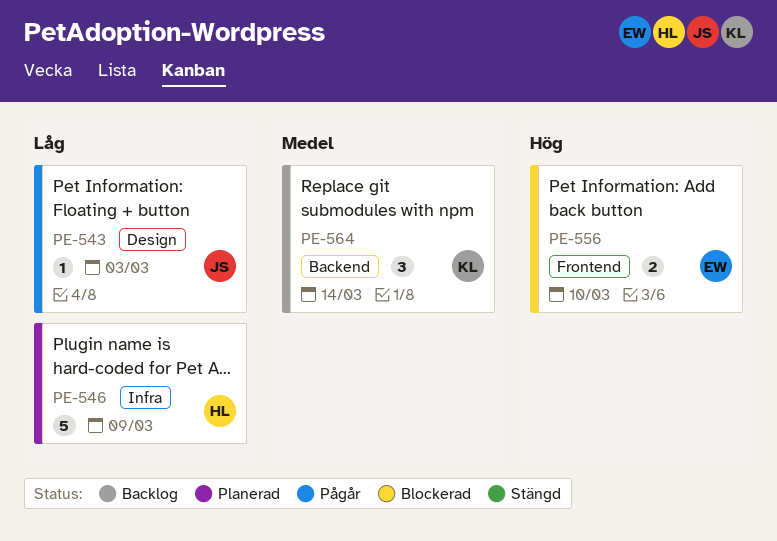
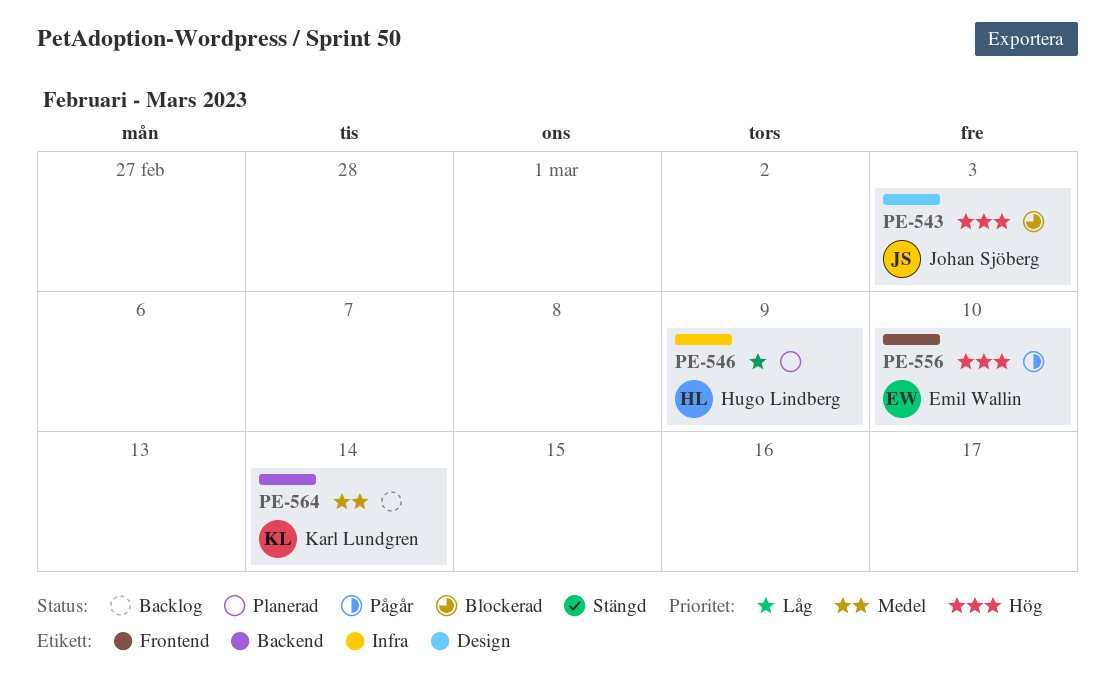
PE-543, status: Pågår -> Blockerad
PE-543, priority: Låg -> Hög
PE-556, status: Blockerad -> Pågår

